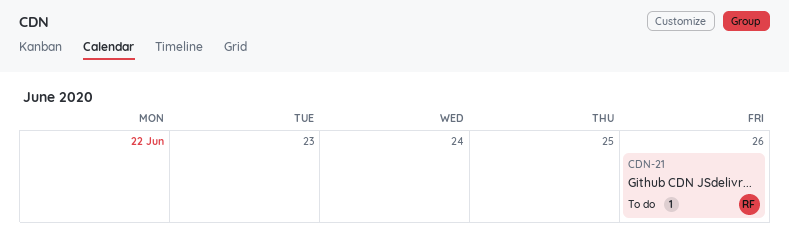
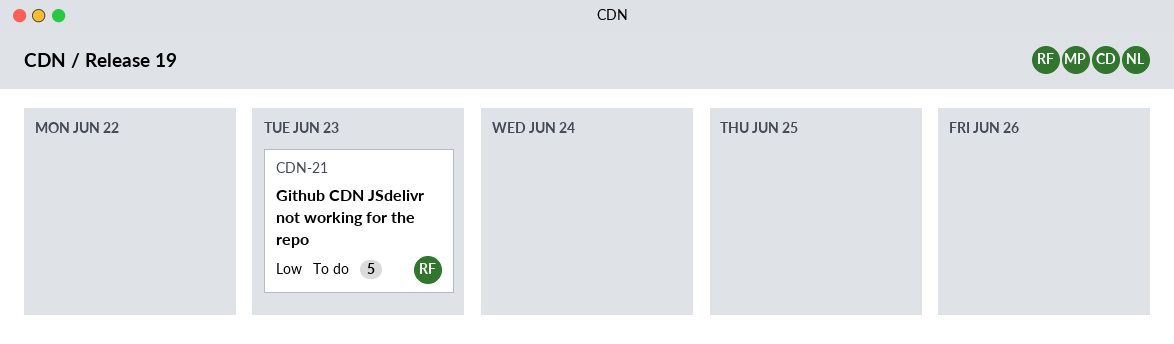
CDN-21, estimate: 1 -> 5
CDN-21, due: Jun 26 -> Jun 23

